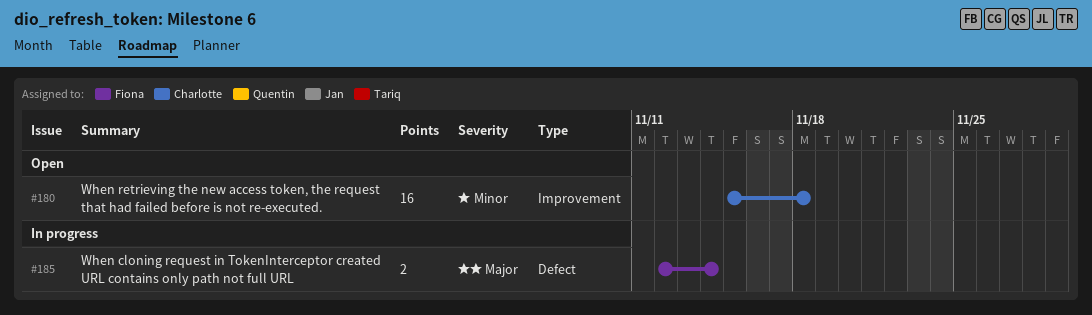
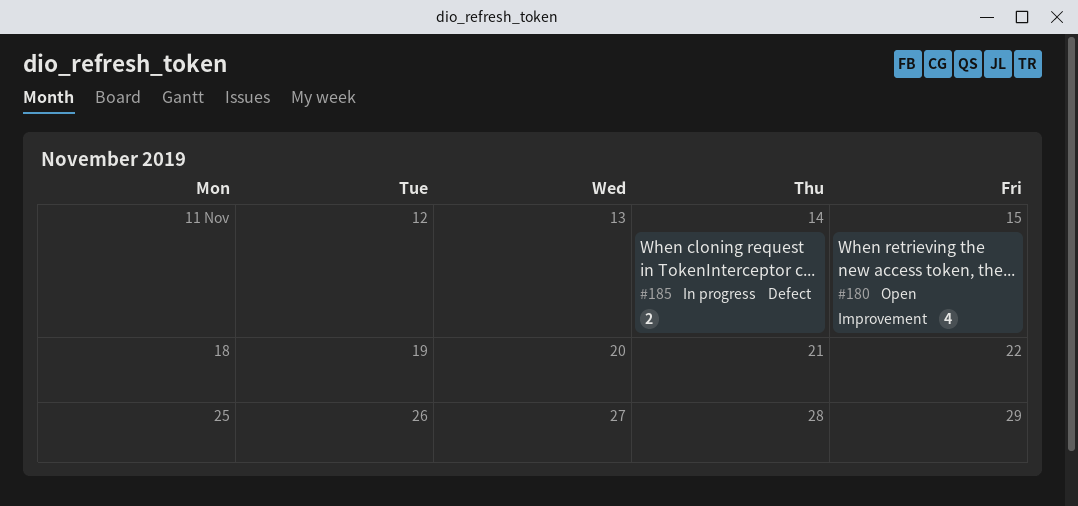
#180, estimate: 16 -> 4
#180, due: Nov 18 -> Nov 15

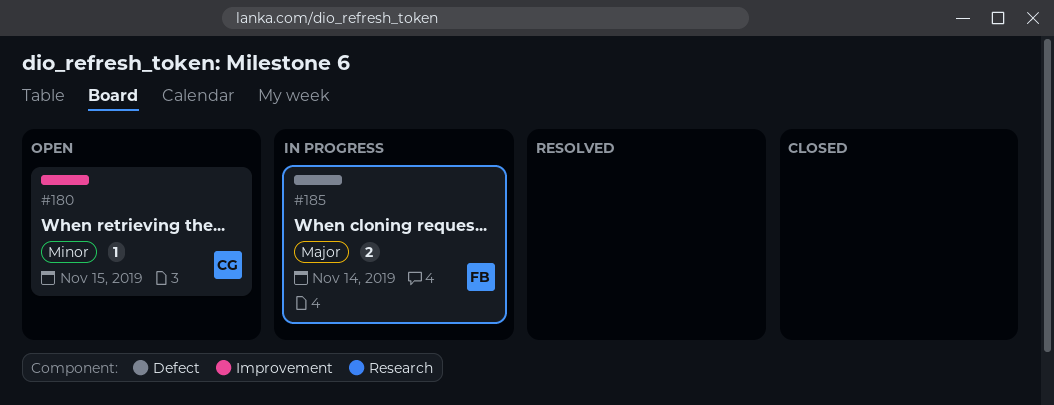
#180, estimate: 4 -> 1

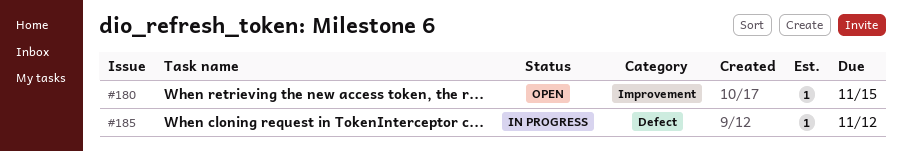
#185, estimate: 2 -> 1
#185, due: Nov 14 -> Nov 12

